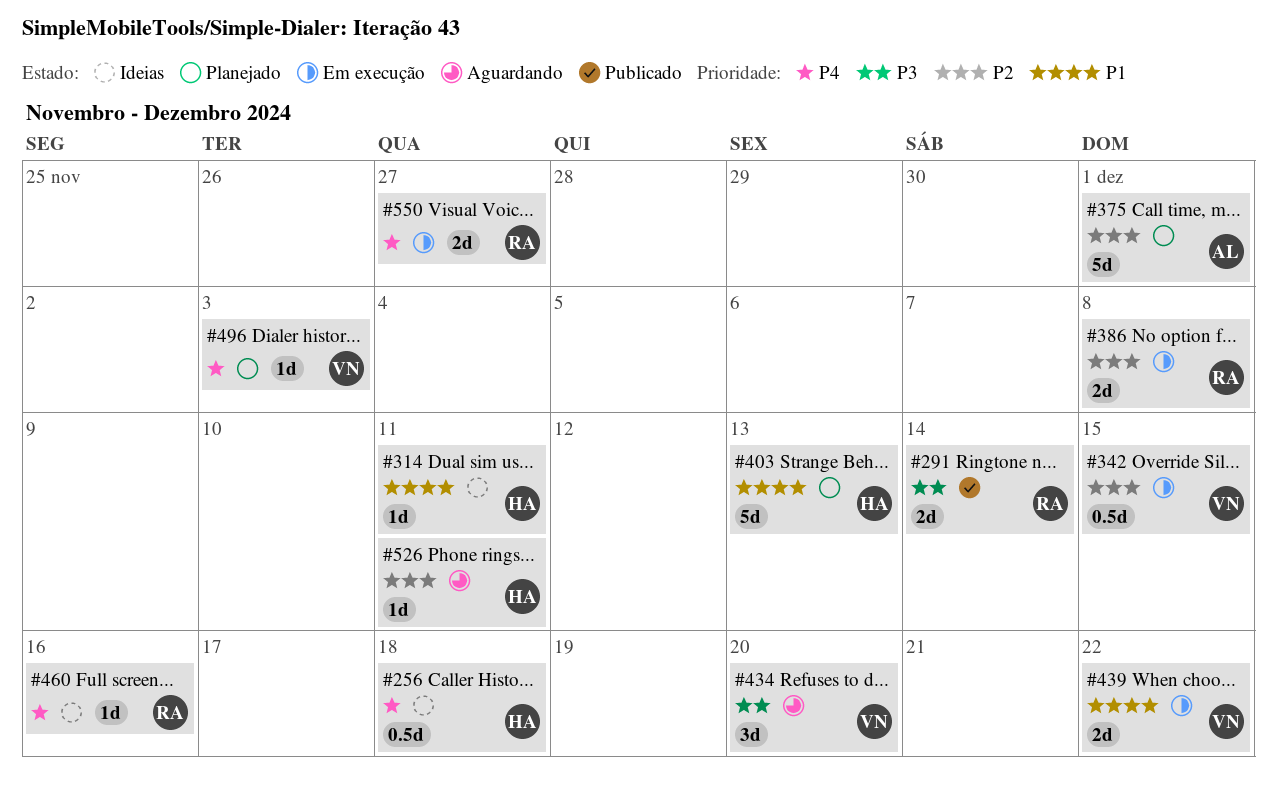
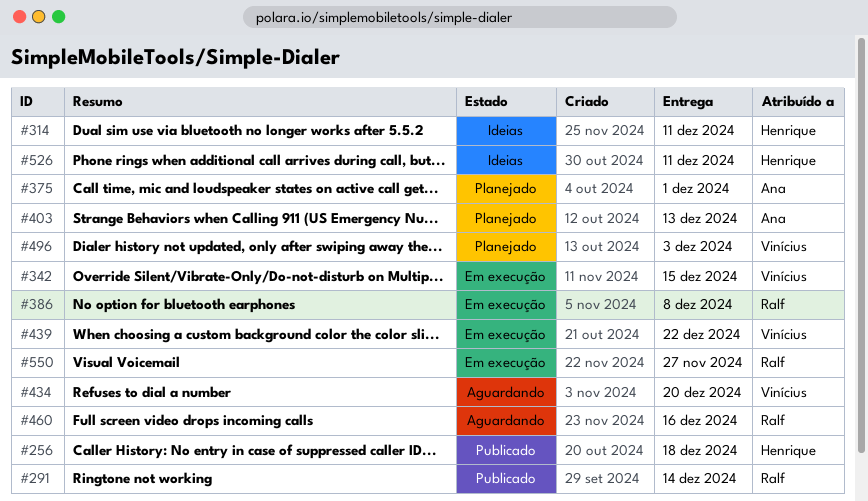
#256, status: Ideias -> Publicado
#403, owner: Henrique -> Ana
#460, status: Ideias -> Aguardando
#526, status: Aguardando -> Ideias

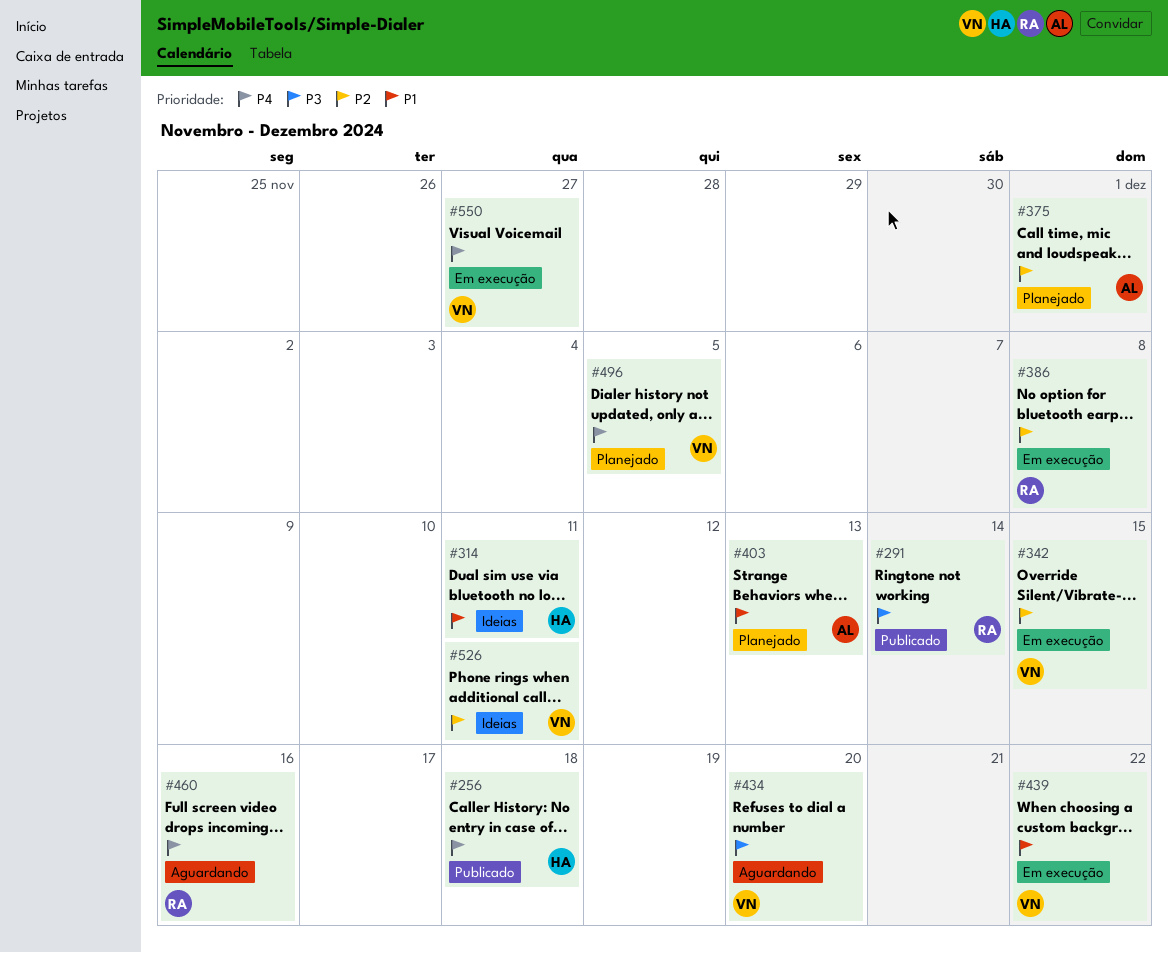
#496, due: Dec 3 -> Dec 5
#526, owner: Henrique -> Vinícius
#550, owner: Ralf -> Vinícius

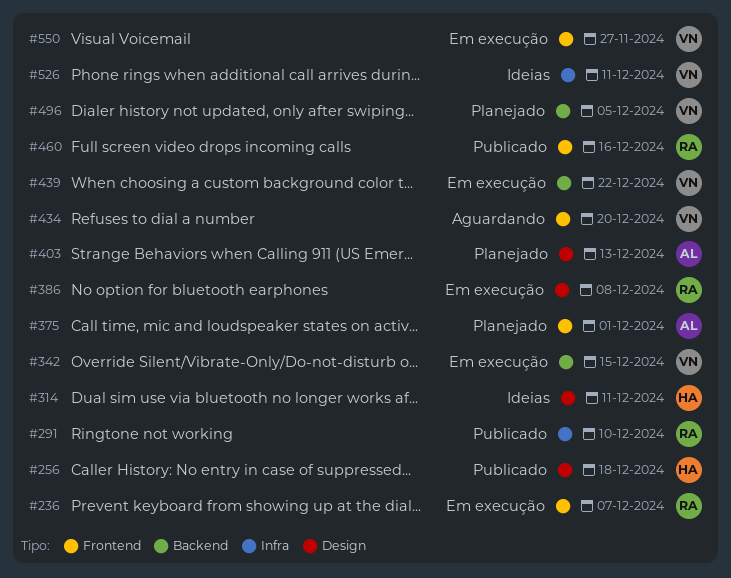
#236: none -> present
#291, due: Dec 14 -> Dec 10
#460, status: Aguardando -> Publicado

